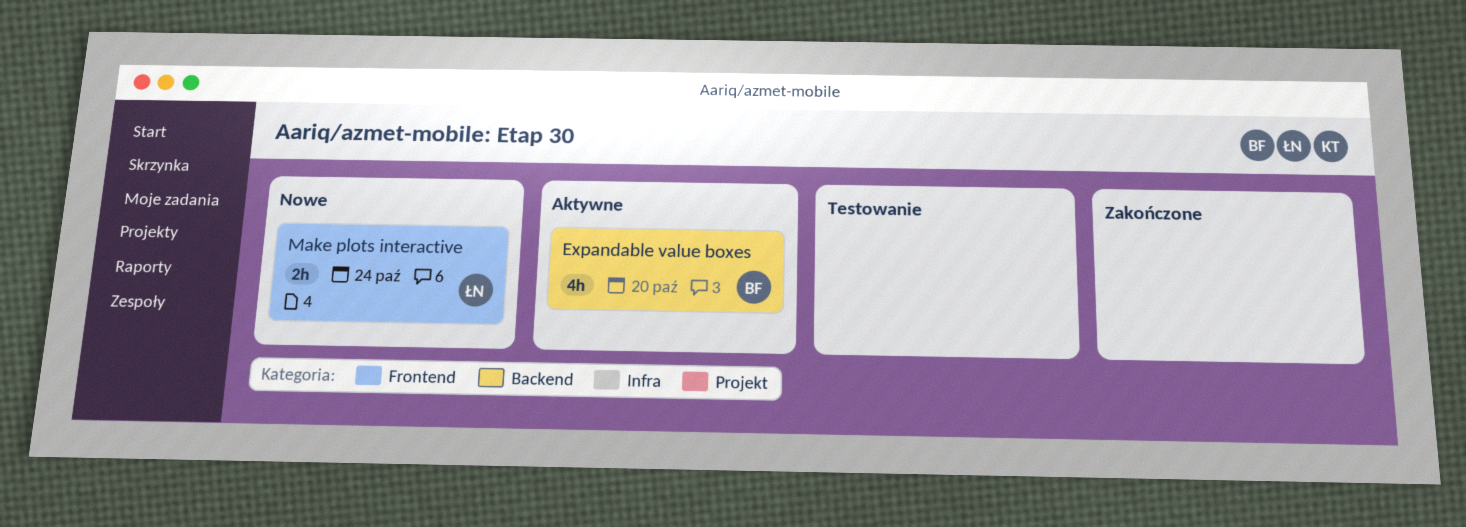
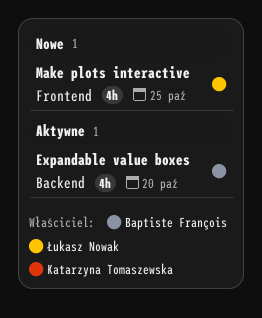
Make plots interactive, estimate: 2h -> 4h
Make plots interactive, due: Oct 24 -> Oct 25

